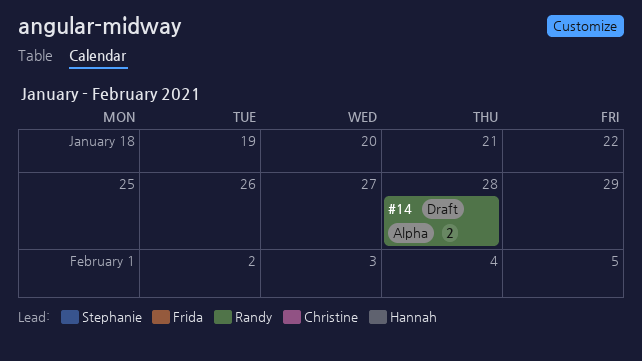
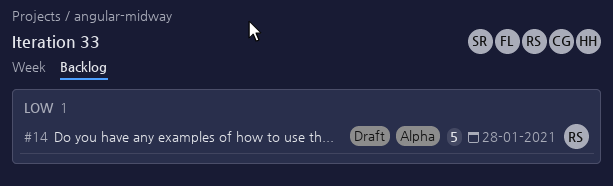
#14, estimate: 2 -> 5

